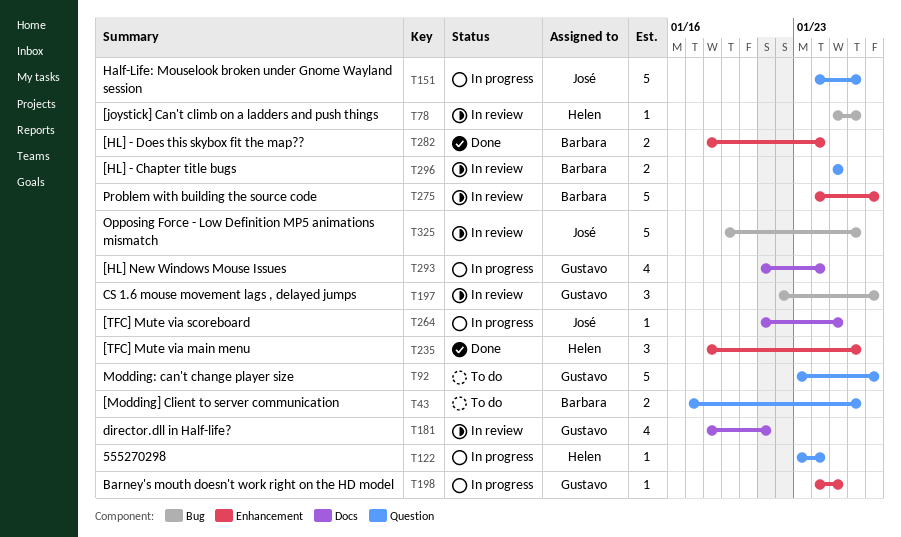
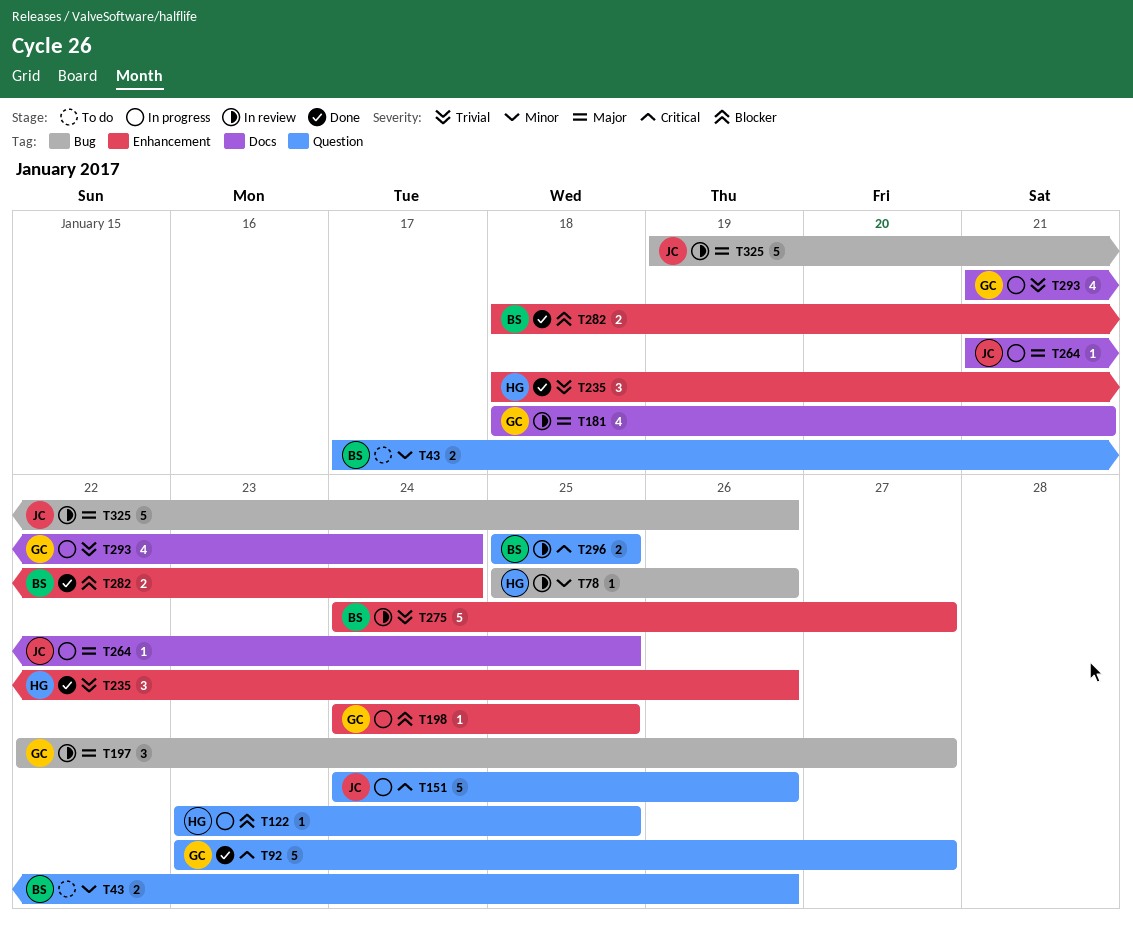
T92, status: To do -> Done
T122, due: Jan 24 -> Jan 25

